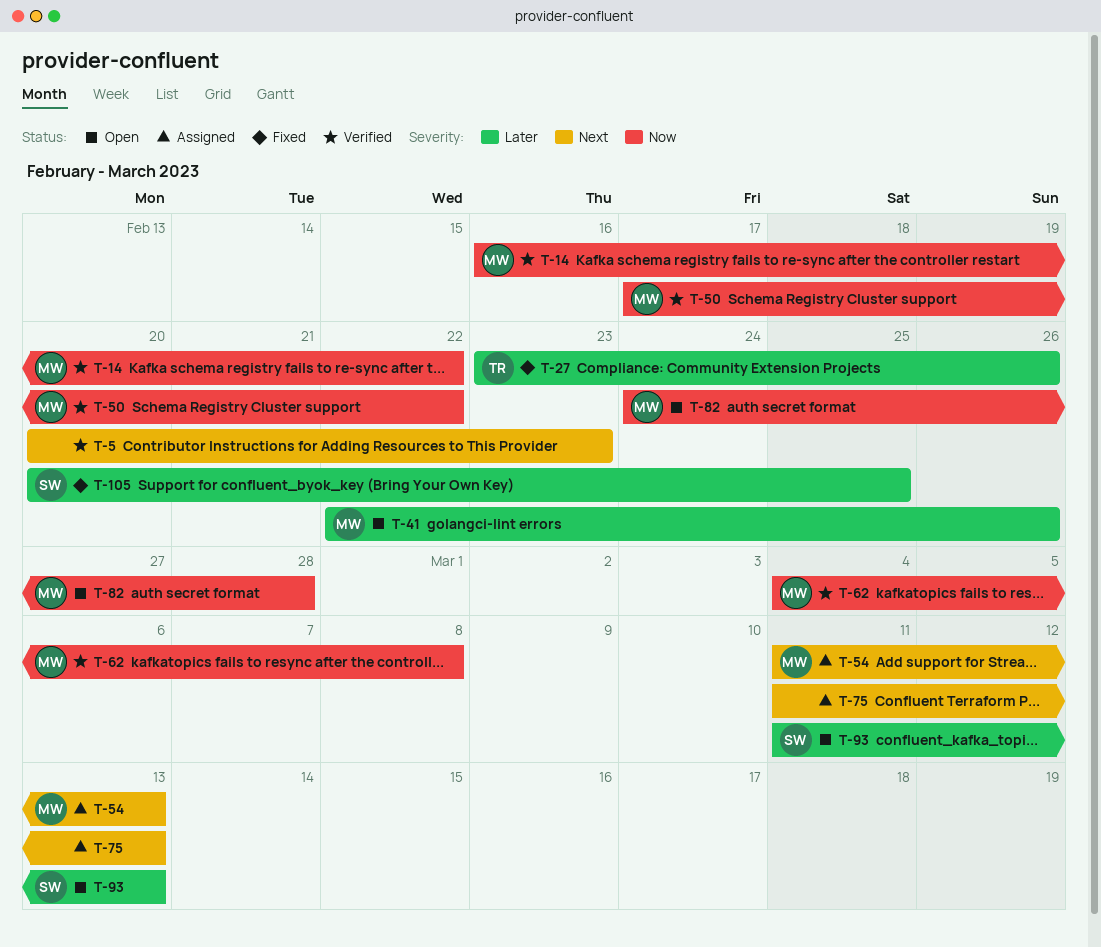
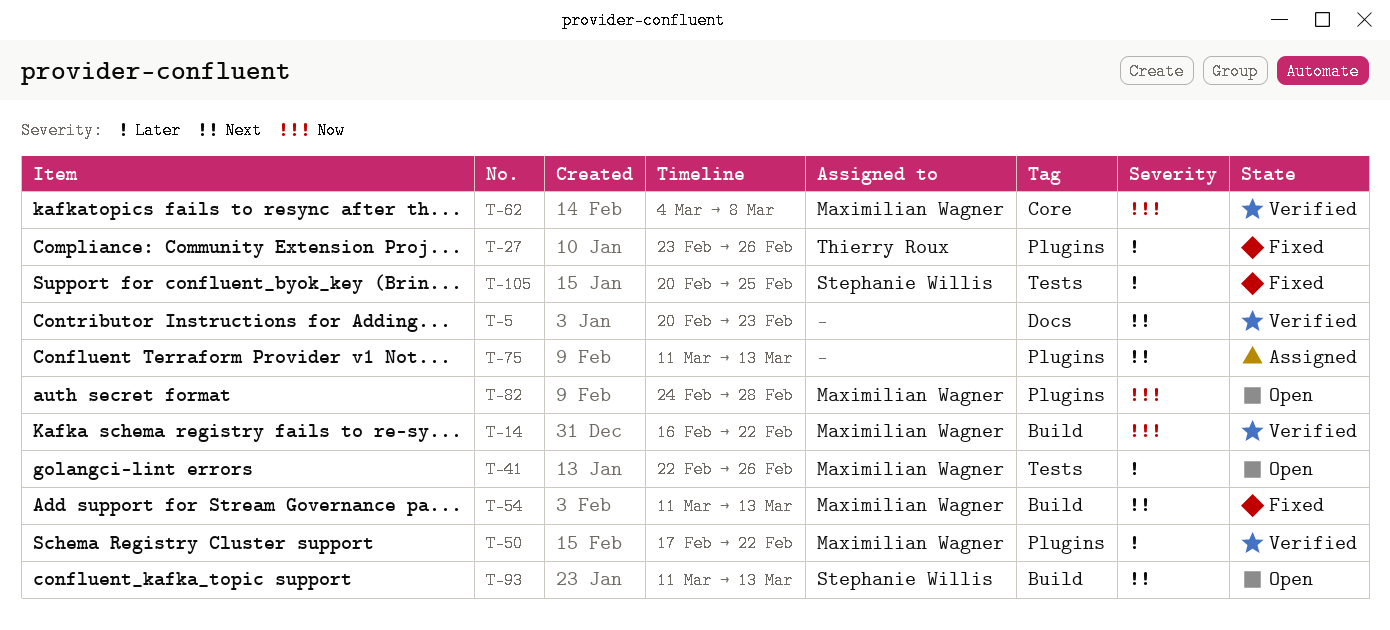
T-50, priority: Now -> Later
T-54, status: Assigned -> Fixed
T-93, priority: Later -> Next

